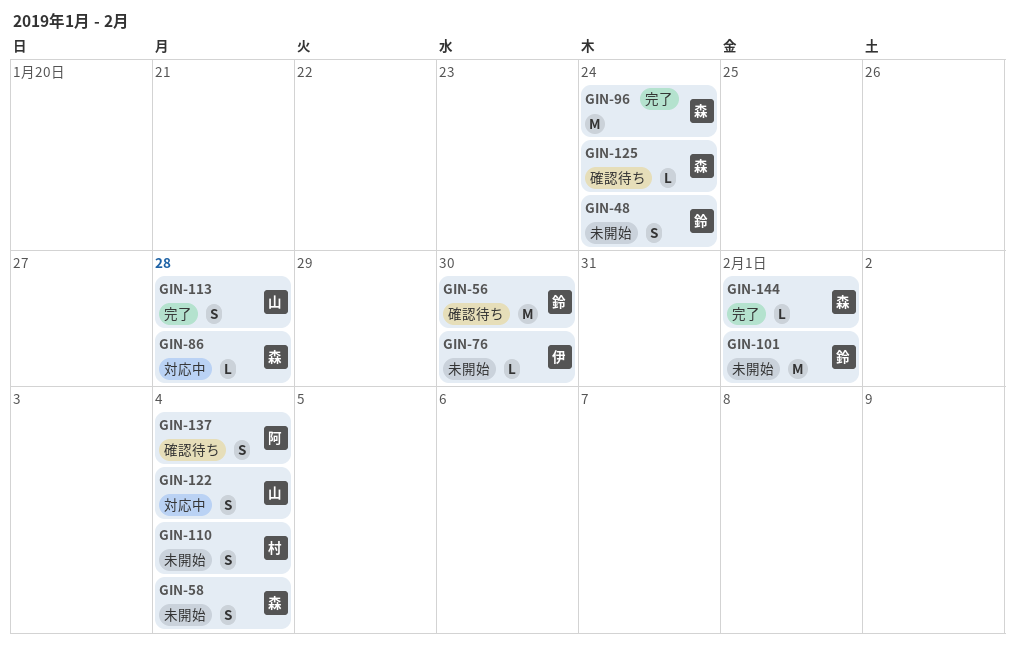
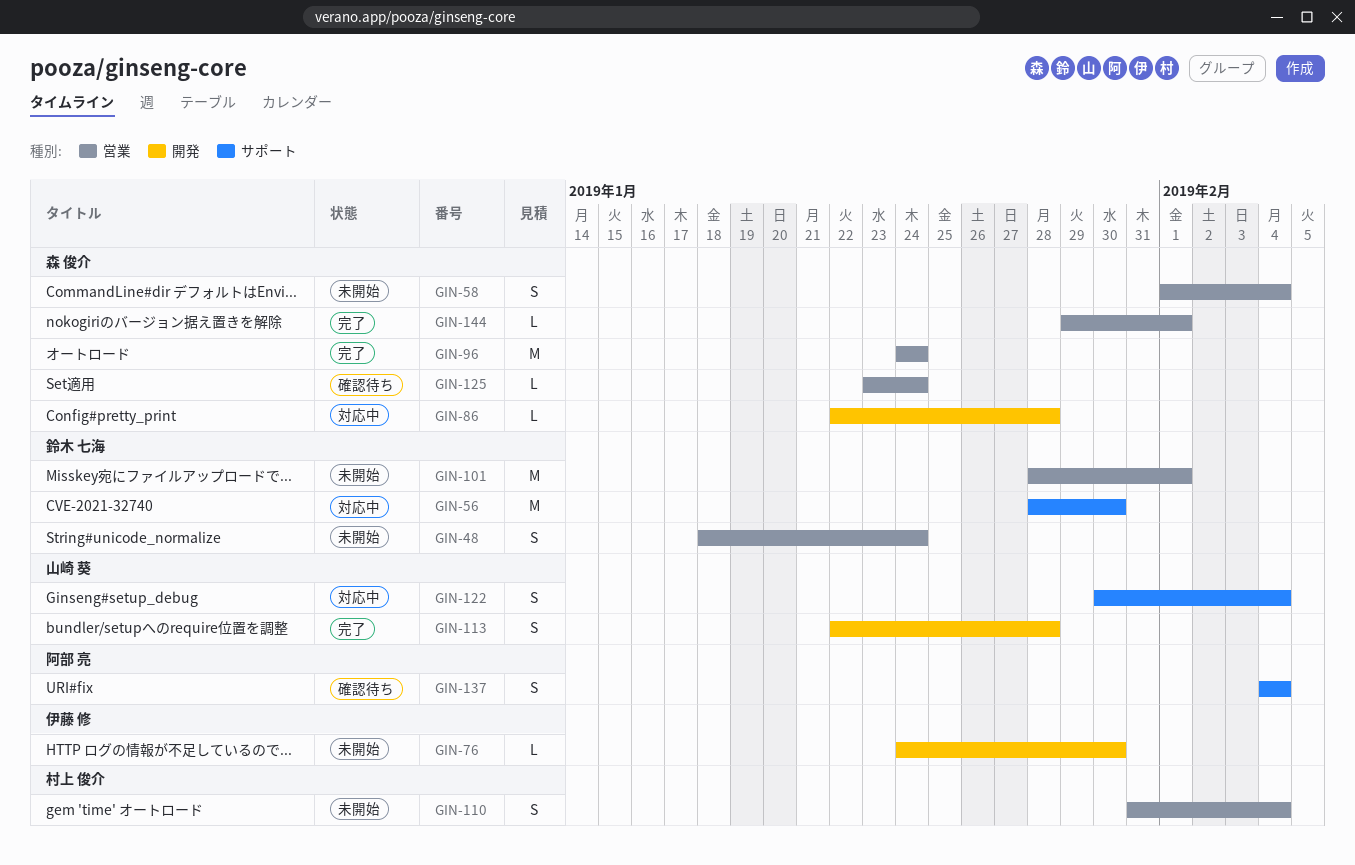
GIN-56, status: 確認待ち -> 対応中

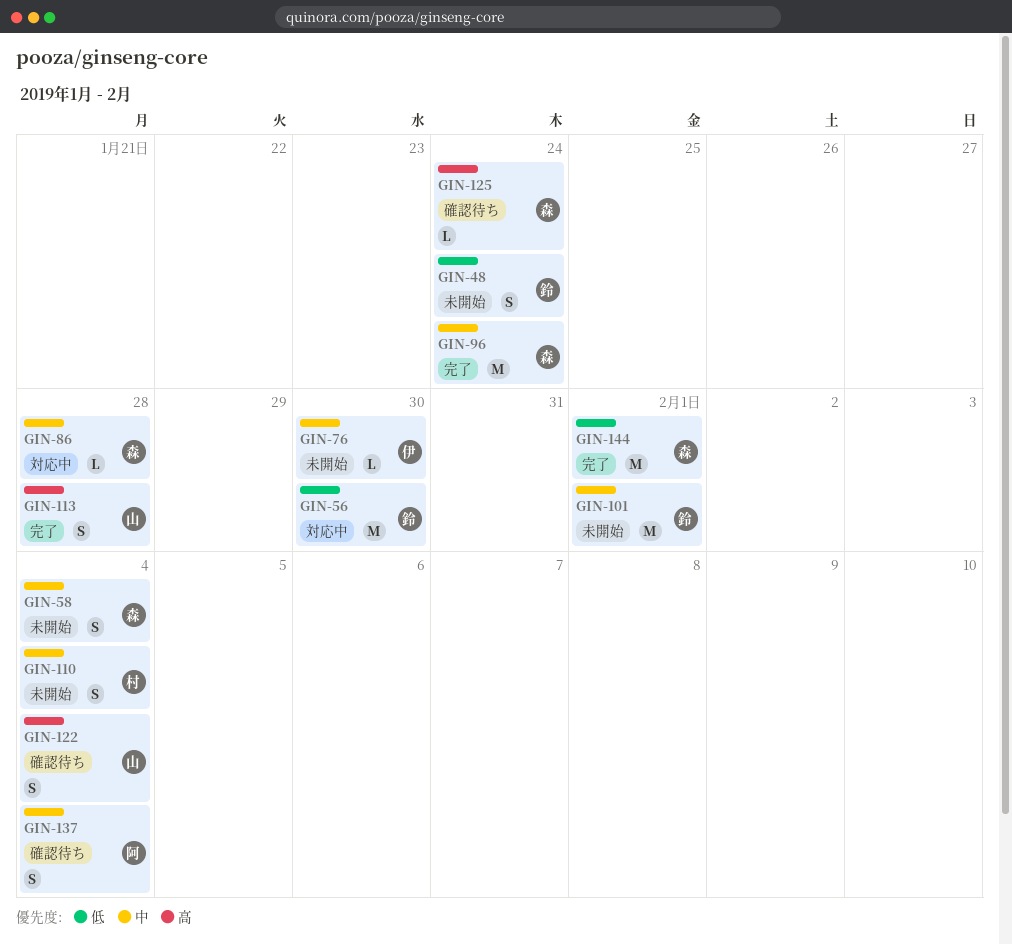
GIN-122, status: 対応中 -> 確認待ち
GIN-144, estimate: L -> M

